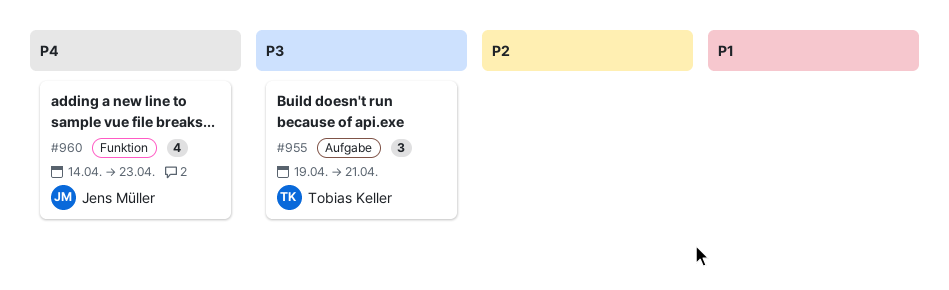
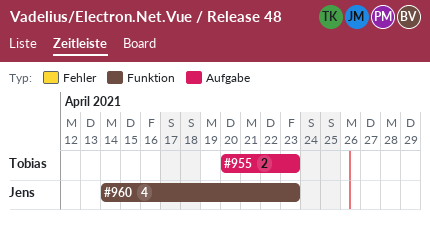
#955, estimate: 3 -> 2
#955, start: Apr 19 -> Apr 20
#955, due: Apr 21 -> Apr 23

